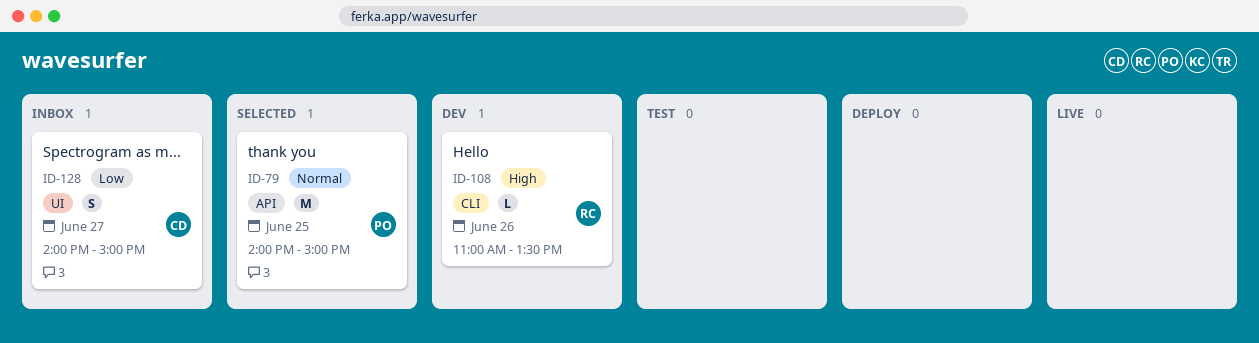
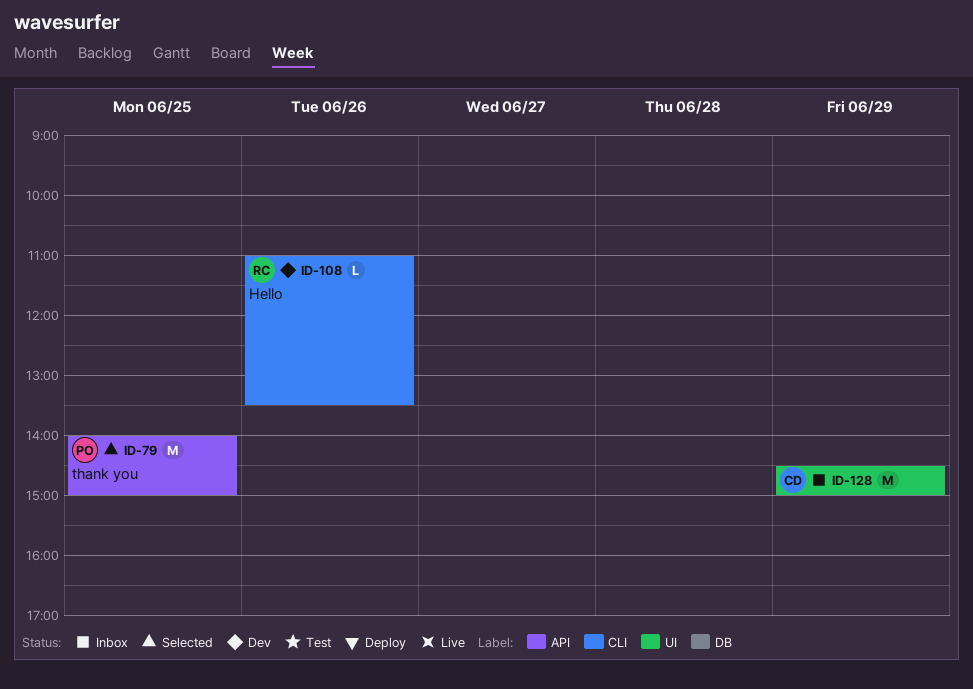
ID-128, estimate: S -> M
ID-128, day: Jun 27 -> Jun 29
ID-128, begins: 14:00 -> 14:30

